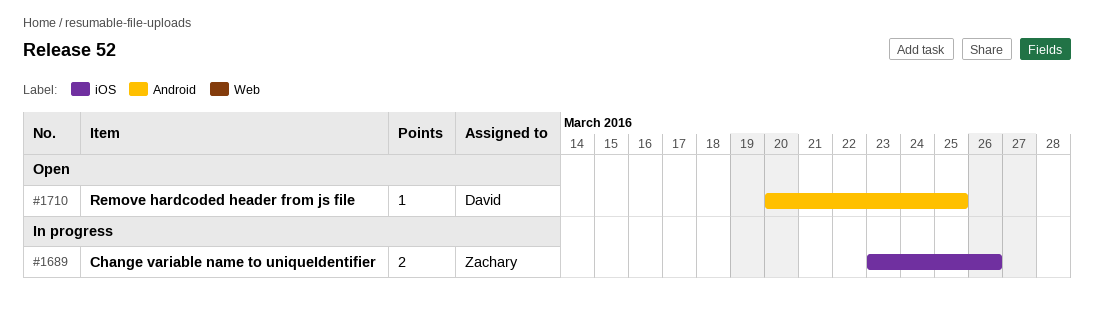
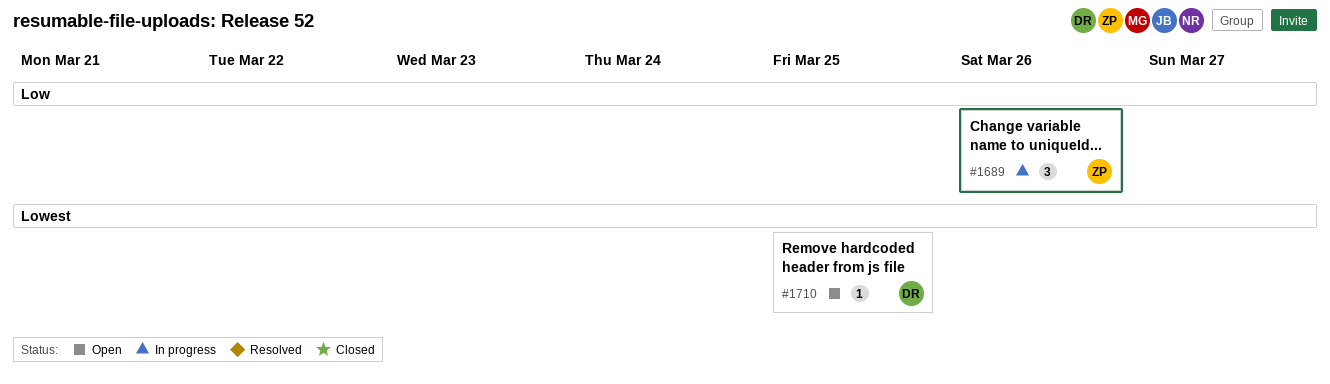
#1689, estimate: 2 -> 3

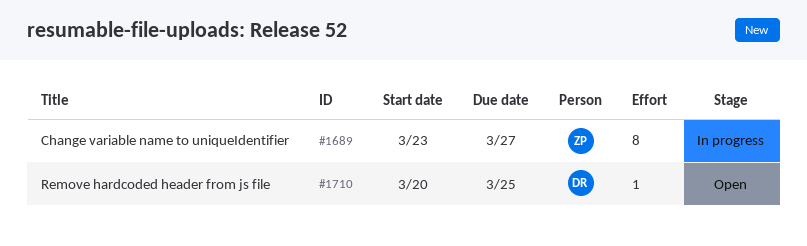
#1689, estimate: 3 -> 8
#1689, due: Mar 26 -> Mar 27

